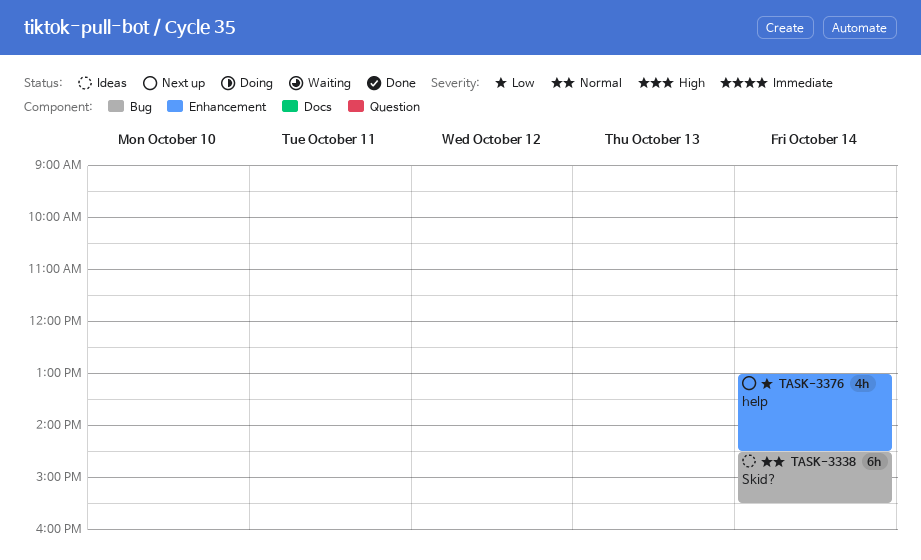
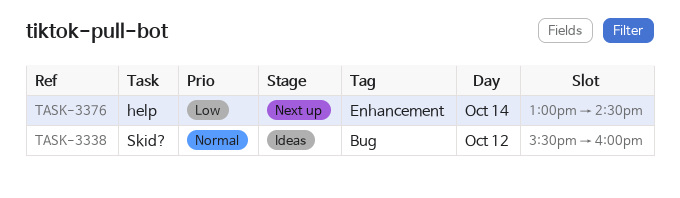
TASK-3338, day: Oct 14 -> Oct 12
TASK-3338, begins: 14:30 -> 15:30
TASK-3338, ends: 15:30 -> 16:00

